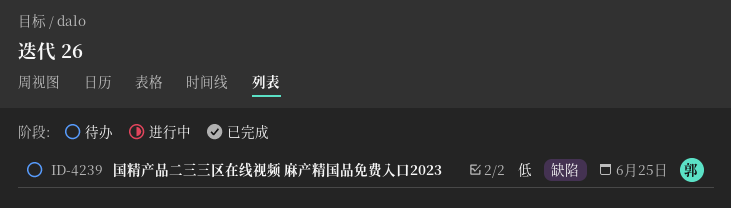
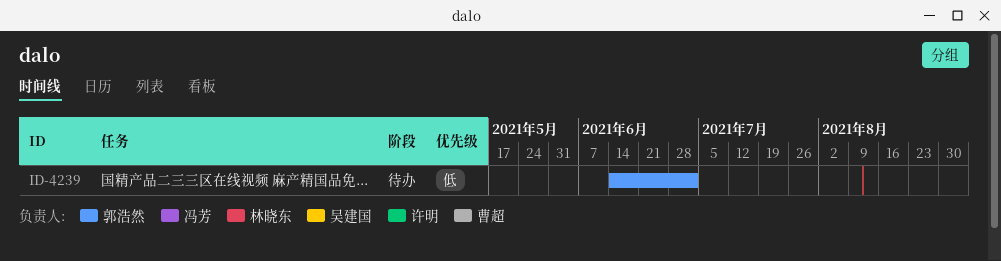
ID-4239, due: Jun 25 -> Jul 2

